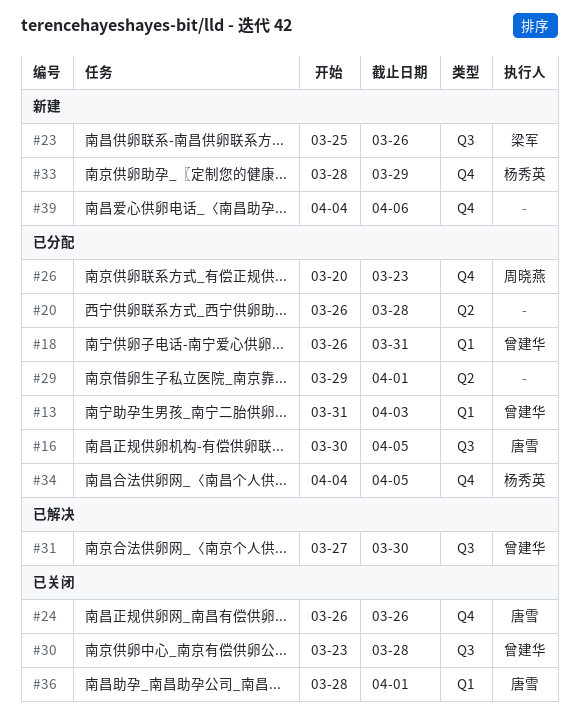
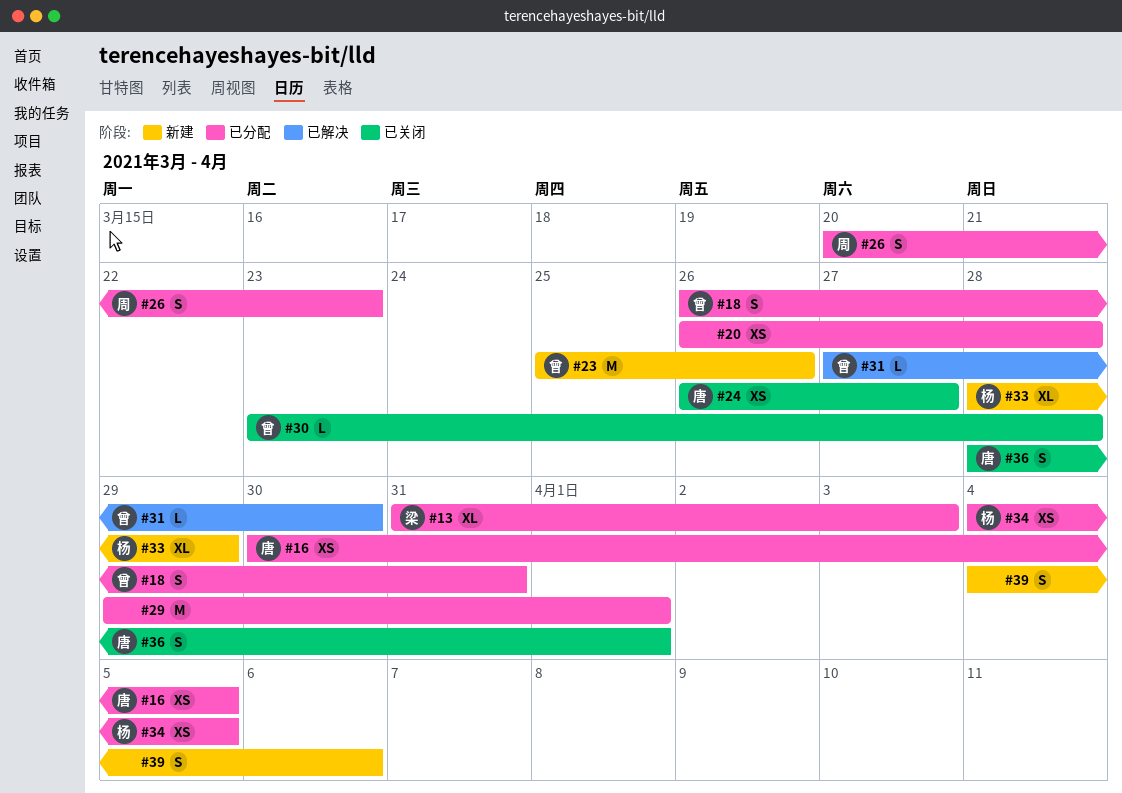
#13, owner: 曾建华 -> 梁军
#23, owner: 梁军 -> 曾建华
#24, due: Mar 26 -> Mar 27

